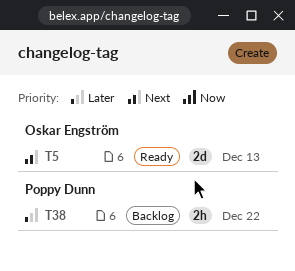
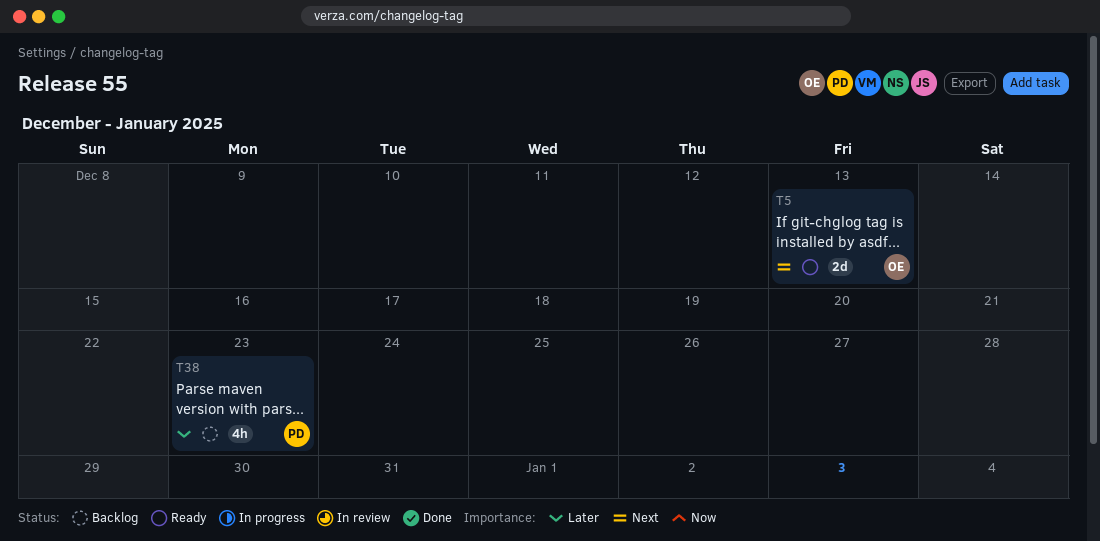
T38, estimate: 2h -> 4h
T38, due: Dec 22 -> Dec 23

